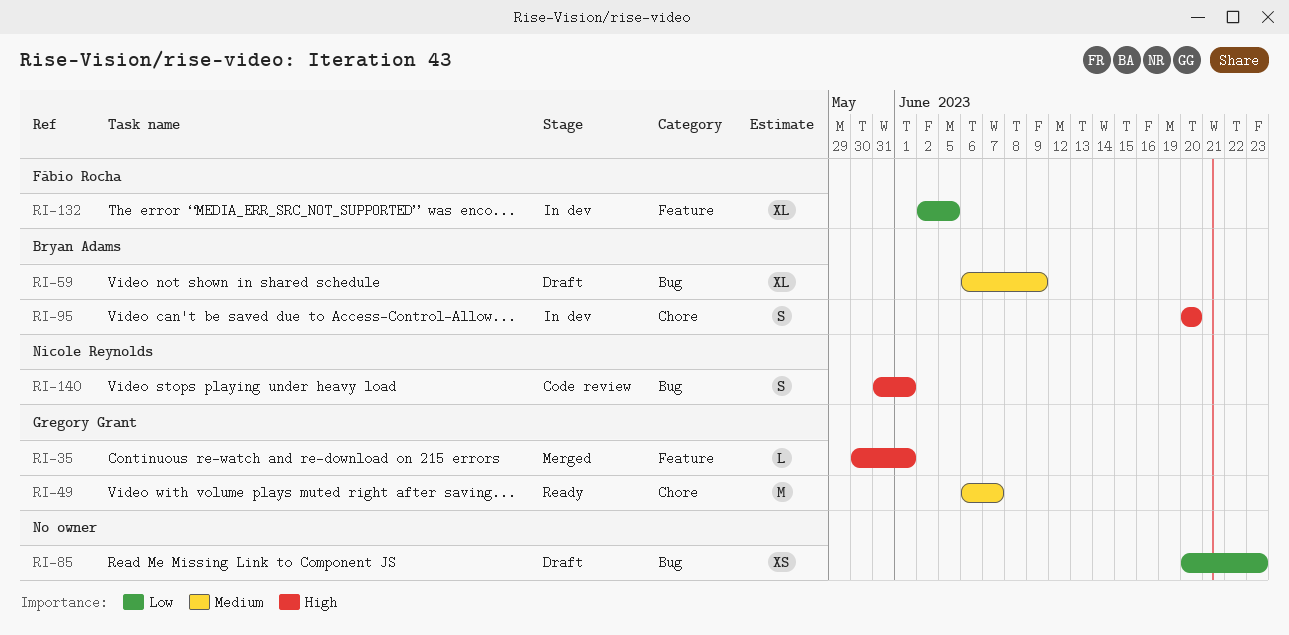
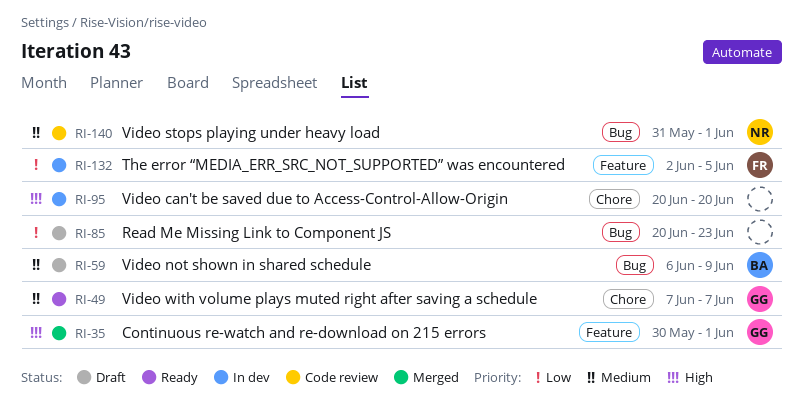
RI-49, start: Jun 6 -> Jun 7
RI-95, owner: Bryan Adams -> none
RI-140, priority: High -> Medium

